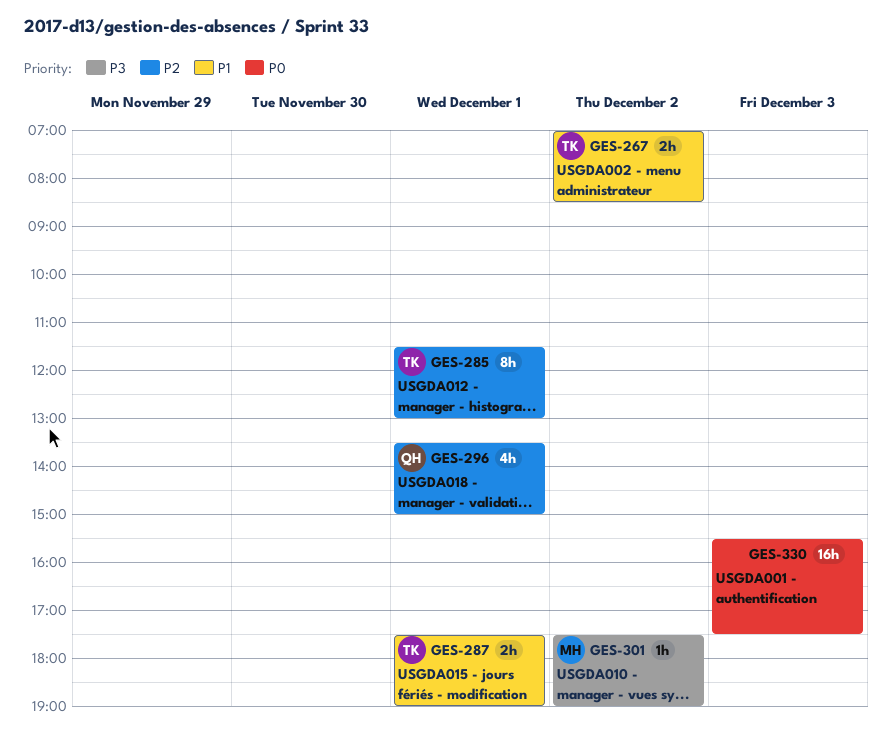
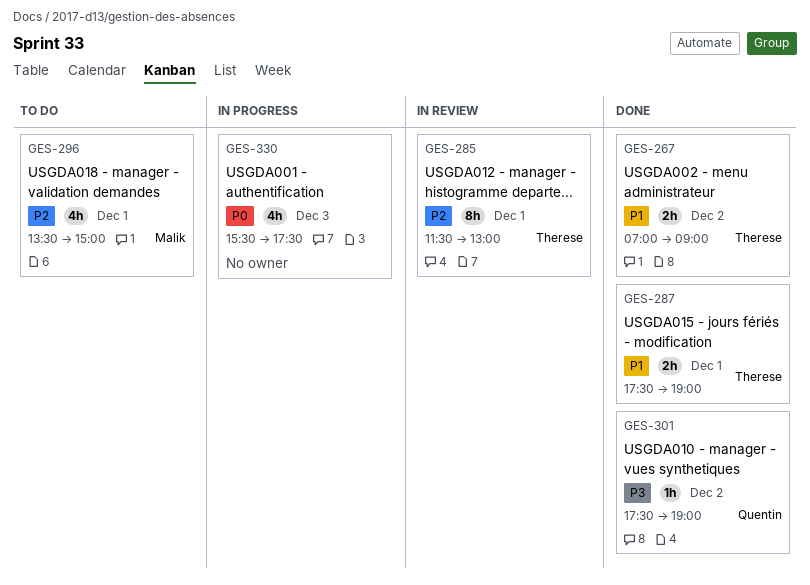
GES-267, ends: 08:30 -> 09:00
GES-296, owner: Quentin -> Malik
GES-301, owner: Malik -> Quentin
GES-330, estimate: 16h -> 4h

